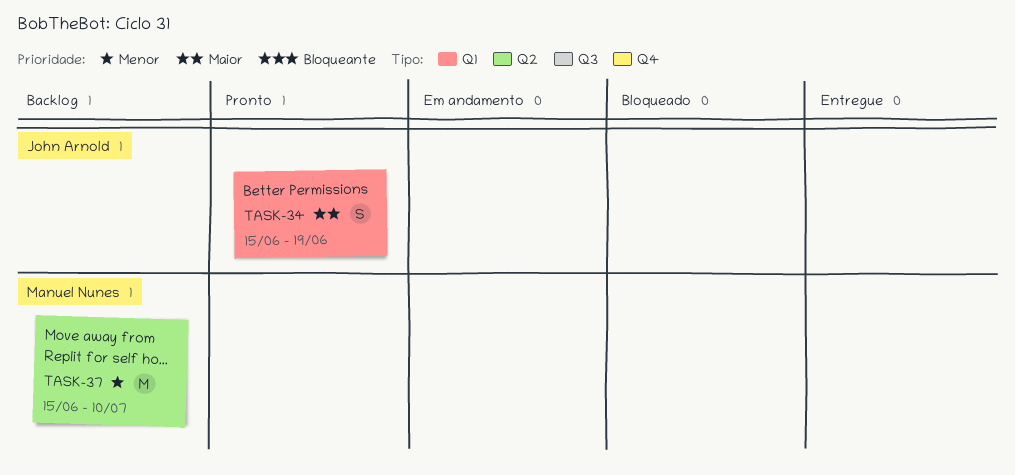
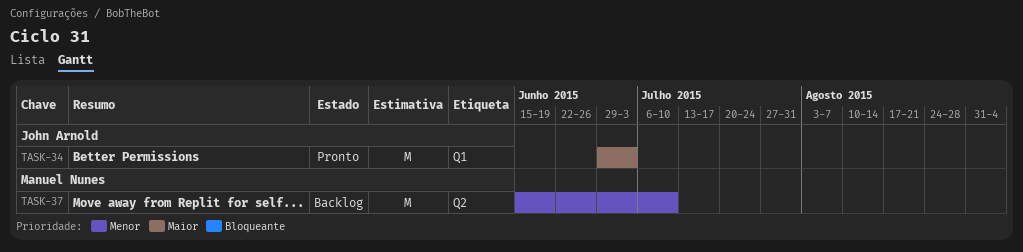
TASK-34, estimate: S -> M
TASK-34, start: Jun 15 -> Jun 29
TASK-34, due: Jun 19 -> Jul 3

